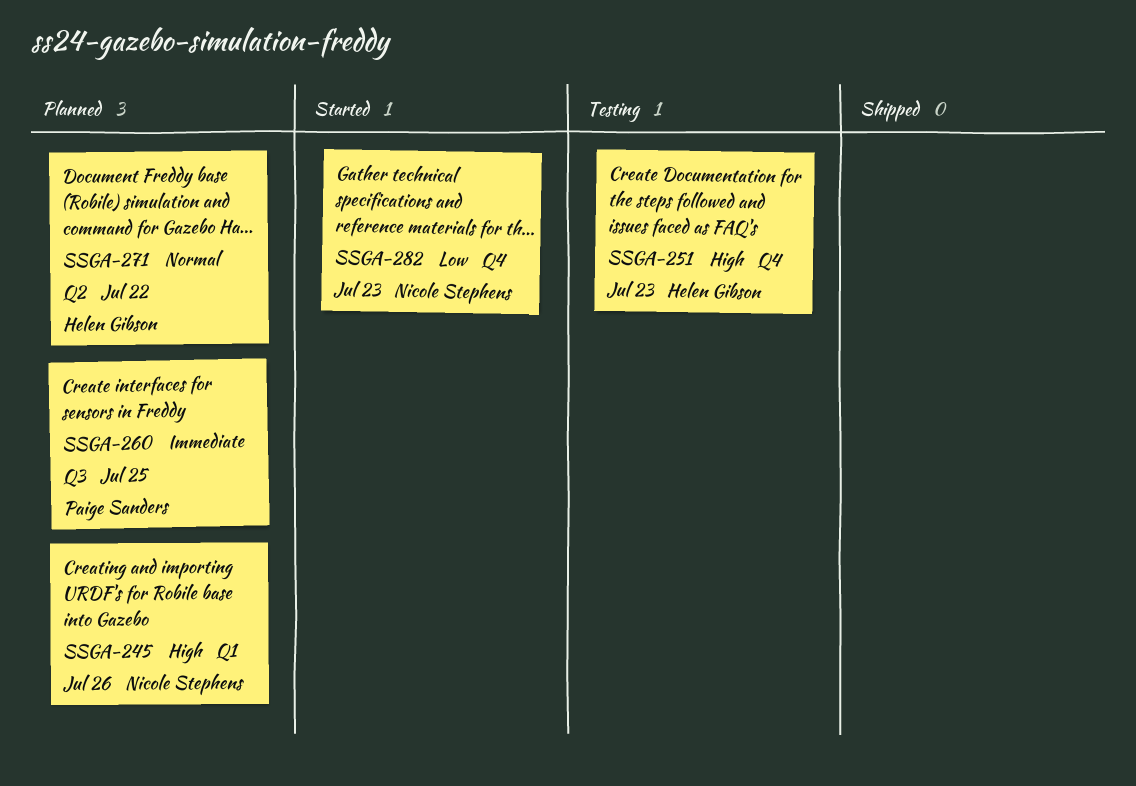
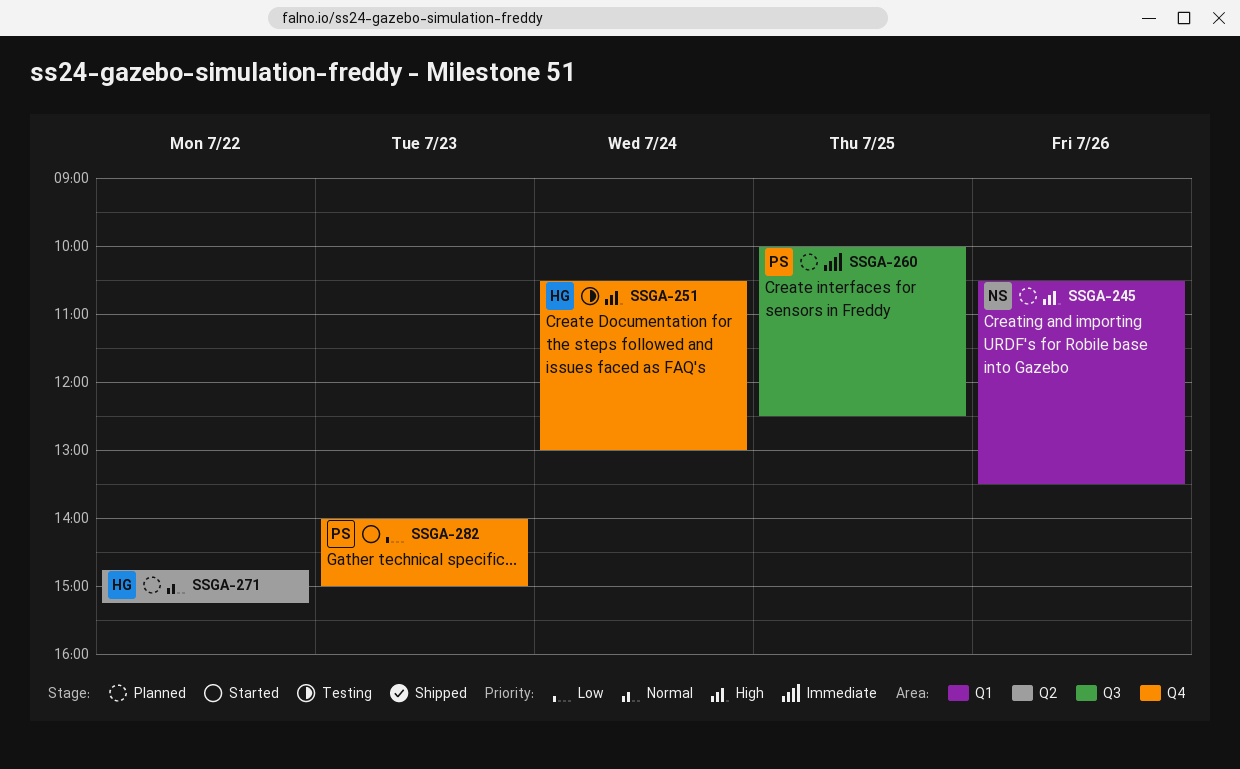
SSGA-251, day: Jul 23 -> Jul 24
SSGA-282, owner: Nicole Stephens -> Paige Sanders

